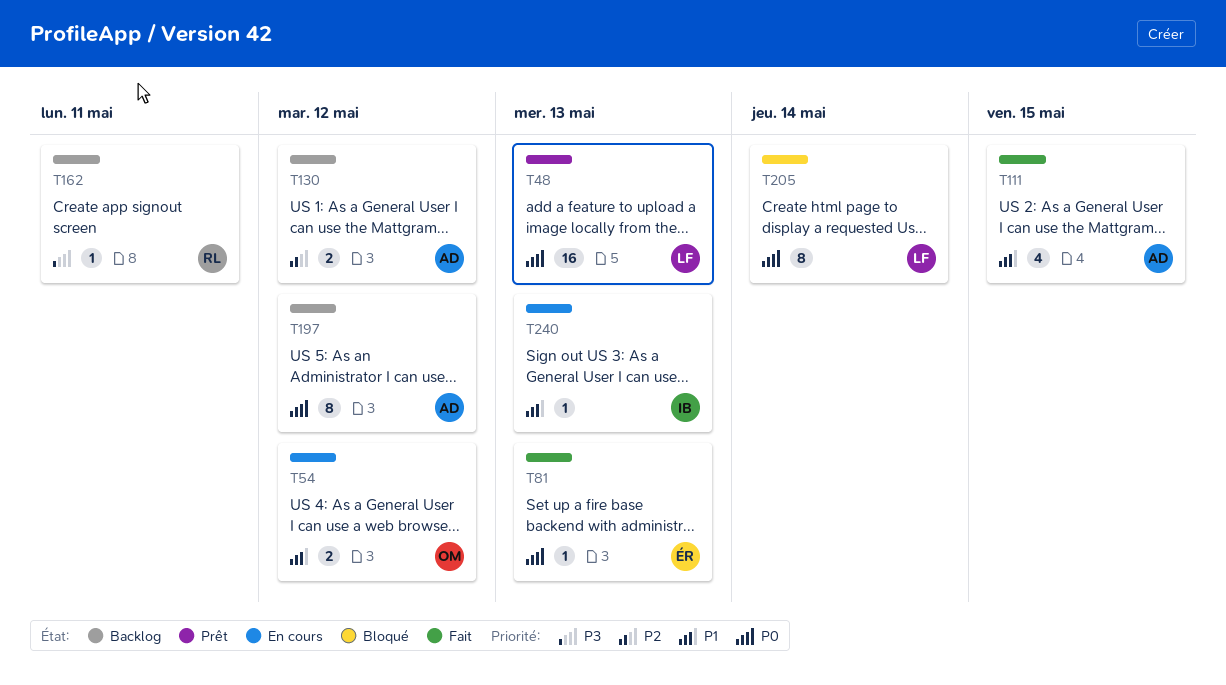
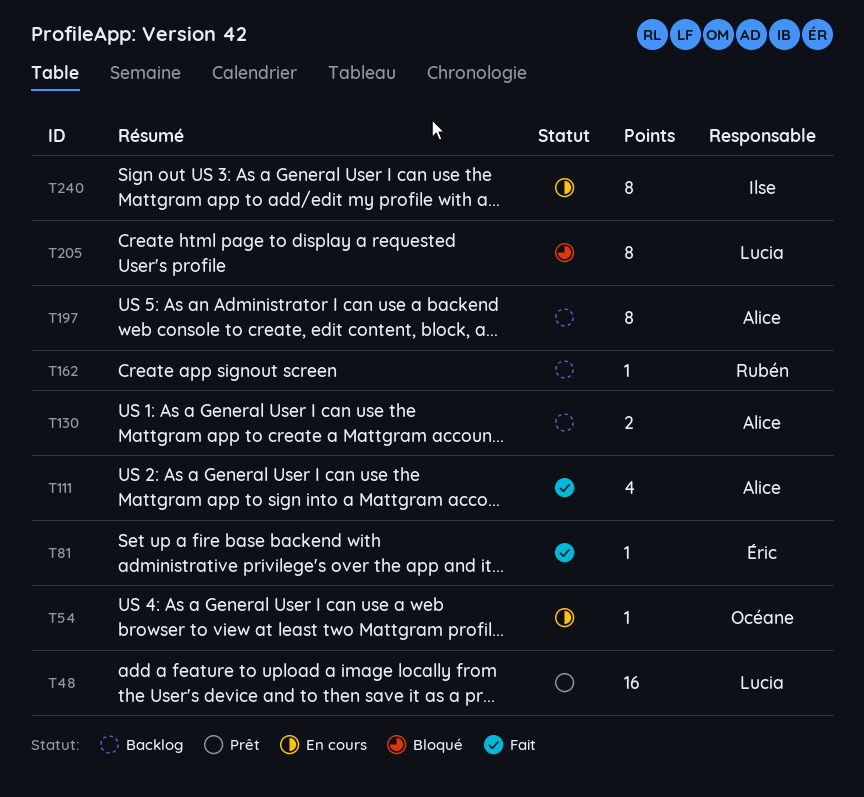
T54, estimate: 2 -> 1
T240, estimate: 1 -> 8

